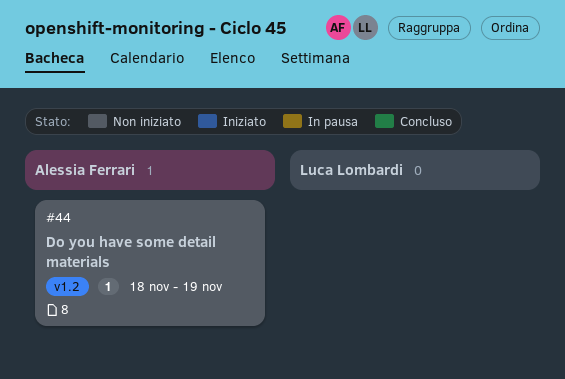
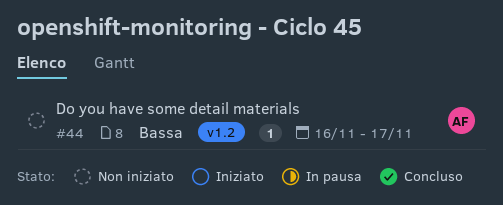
#44, start: Nov 18 -> Nov 16
#44, due: Nov 19 -> Nov 17

